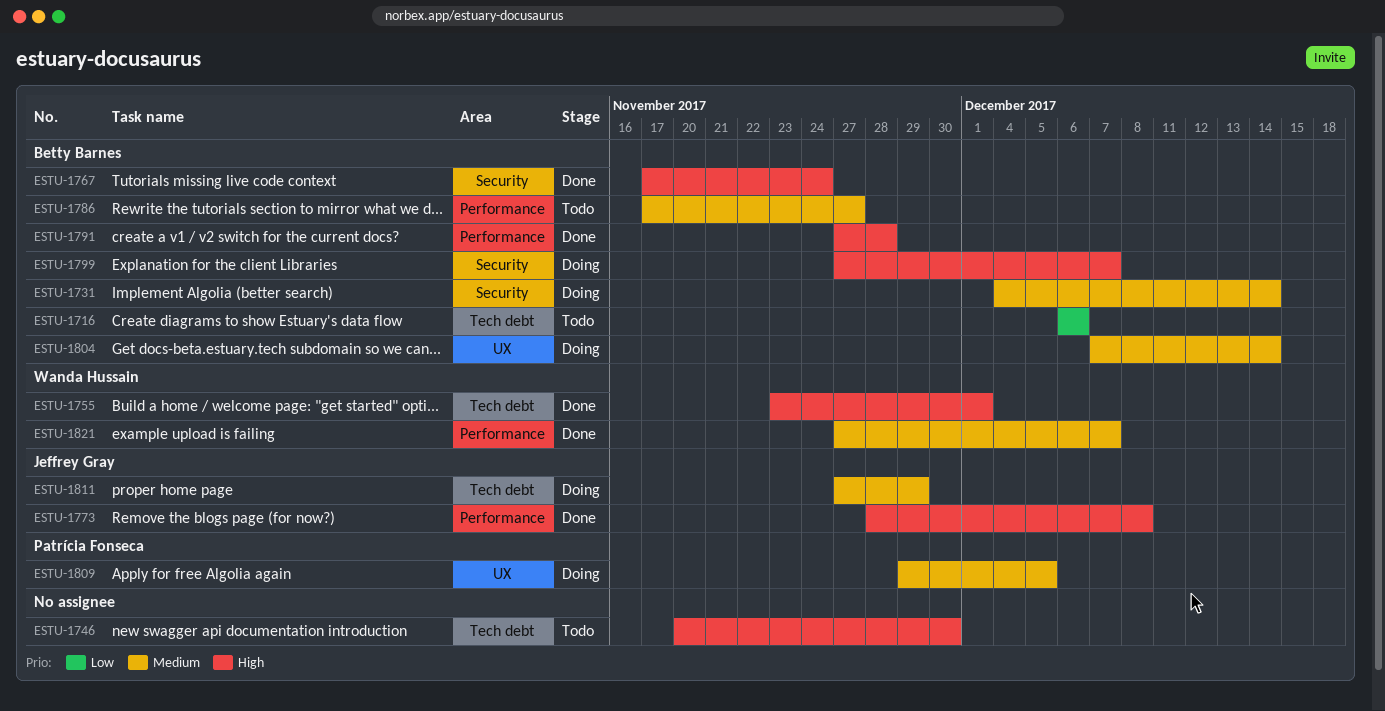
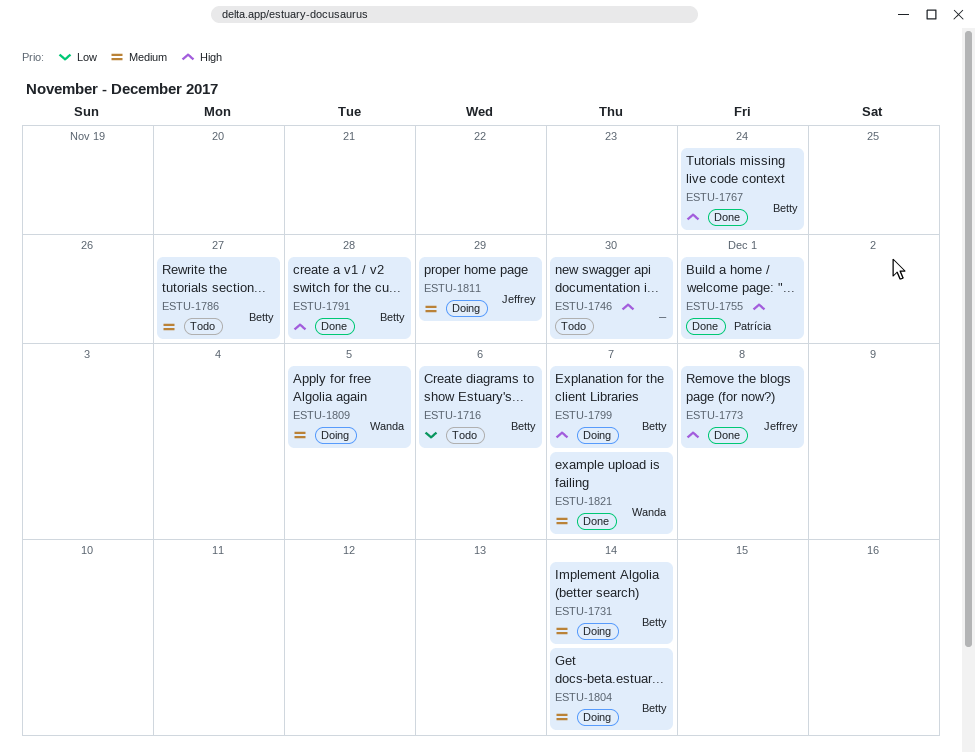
ESTU-1755, owner: Wanda Hussain -> Patrícia Fonseca
ESTU-1809, owner: Patrícia Fonseca -> Wanda Hussain

